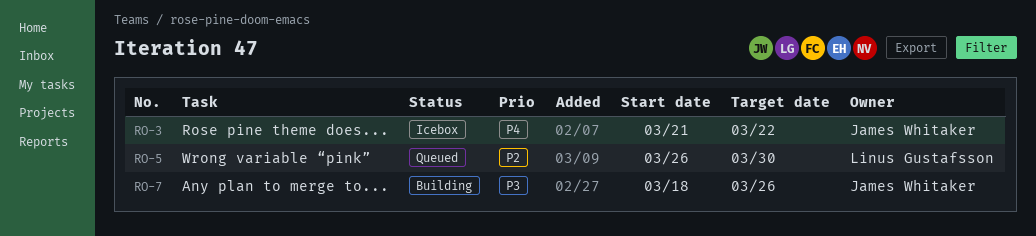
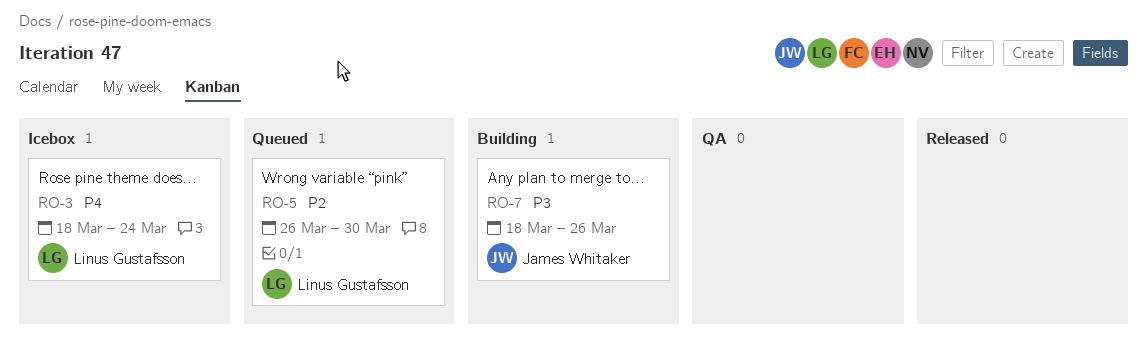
RO-3, owner: James Whitaker -> Linus Gustafsson
RO-3, start: Mar 21 -> Mar 18
RO-3, due: Mar 22 -> Mar 24

